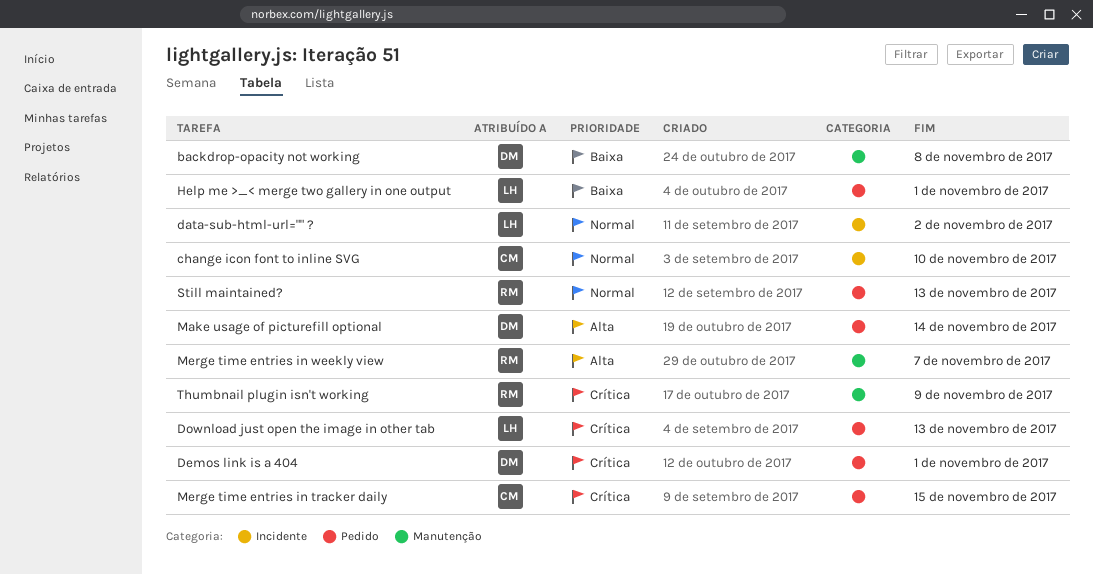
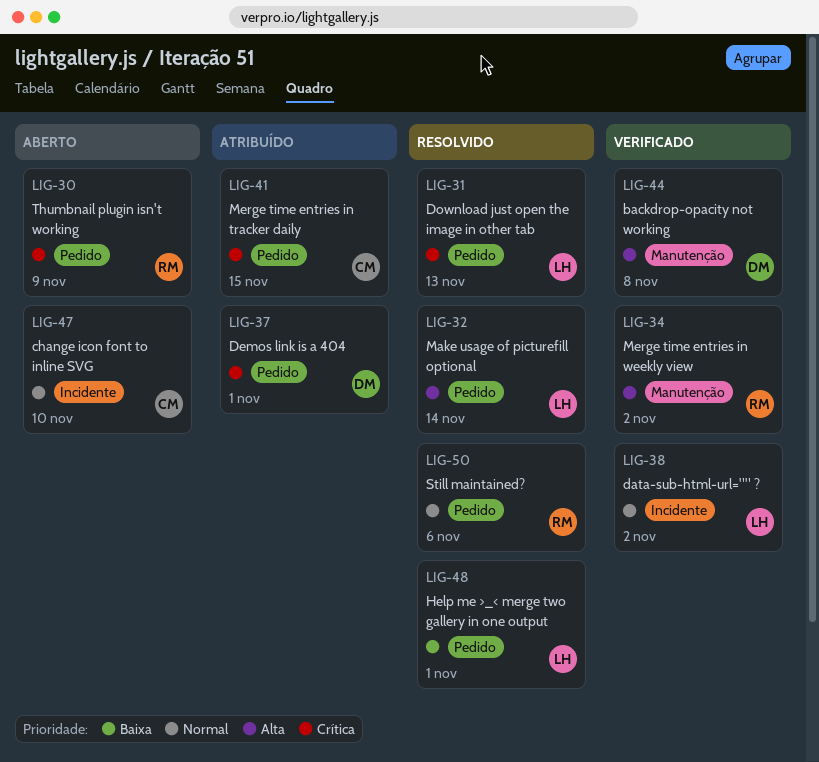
backdrop-opacity not working, priority: Baixa -> Alta
Make usage of picturefill optional, owner: DM -> LH
Merge time entries in weekly view, due: Nov 7 -> Nov 2
Still maintained?, due: Nov 13 -> Nov 6
Thumbnail plugin isn't working, label: Manutenção -> Pedido

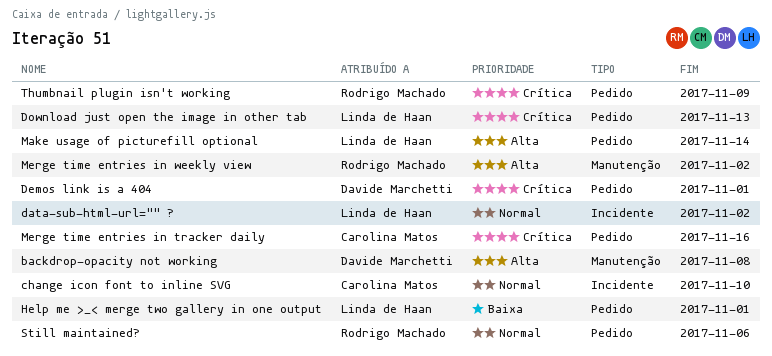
Merge time entries in tracker daily, due: Nov 15 -> Nov 16

